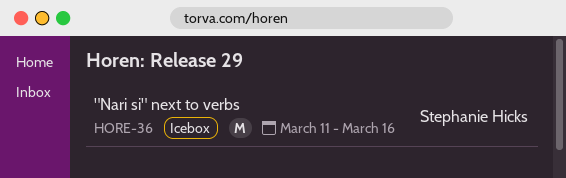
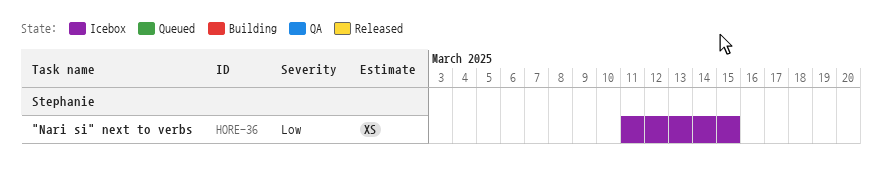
HORE-36, estimate: M -> XS
HORE-36, due: Mar 16 -> Mar 15

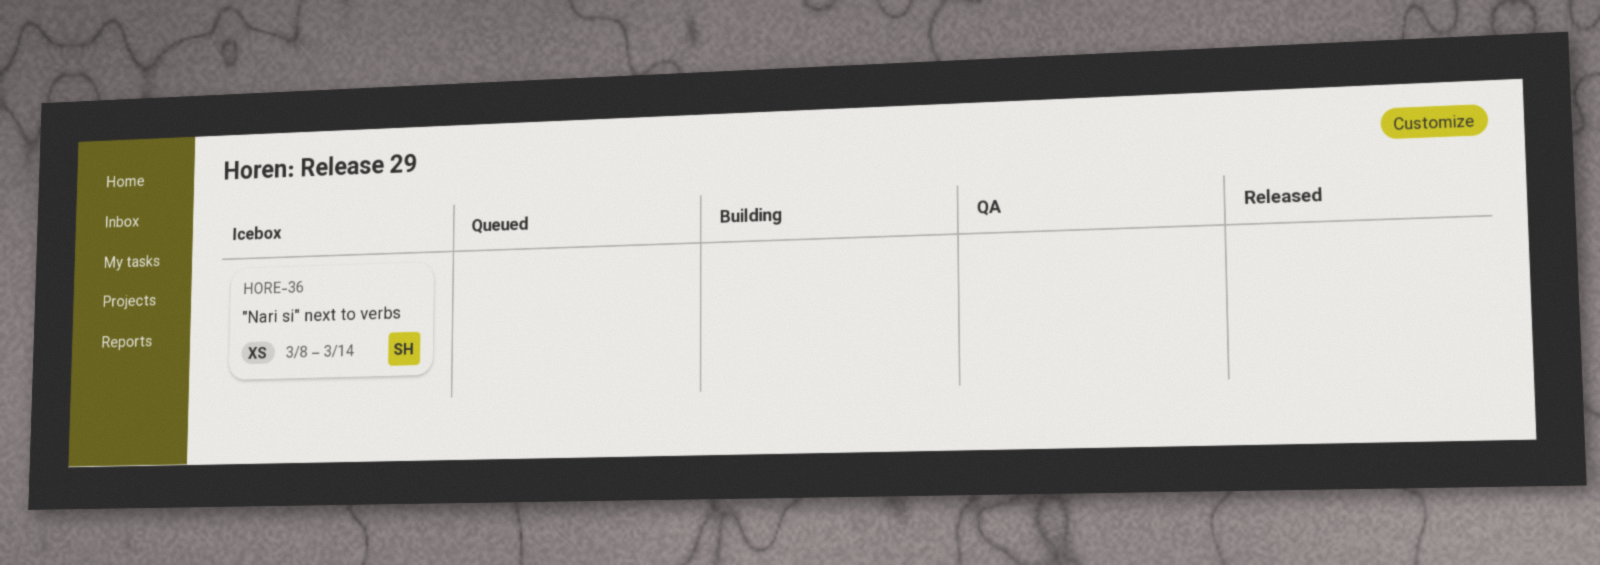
HORE-36, start: Mar 11 -> Mar 8
HORE-36, due: Mar 15 -> Mar 14

